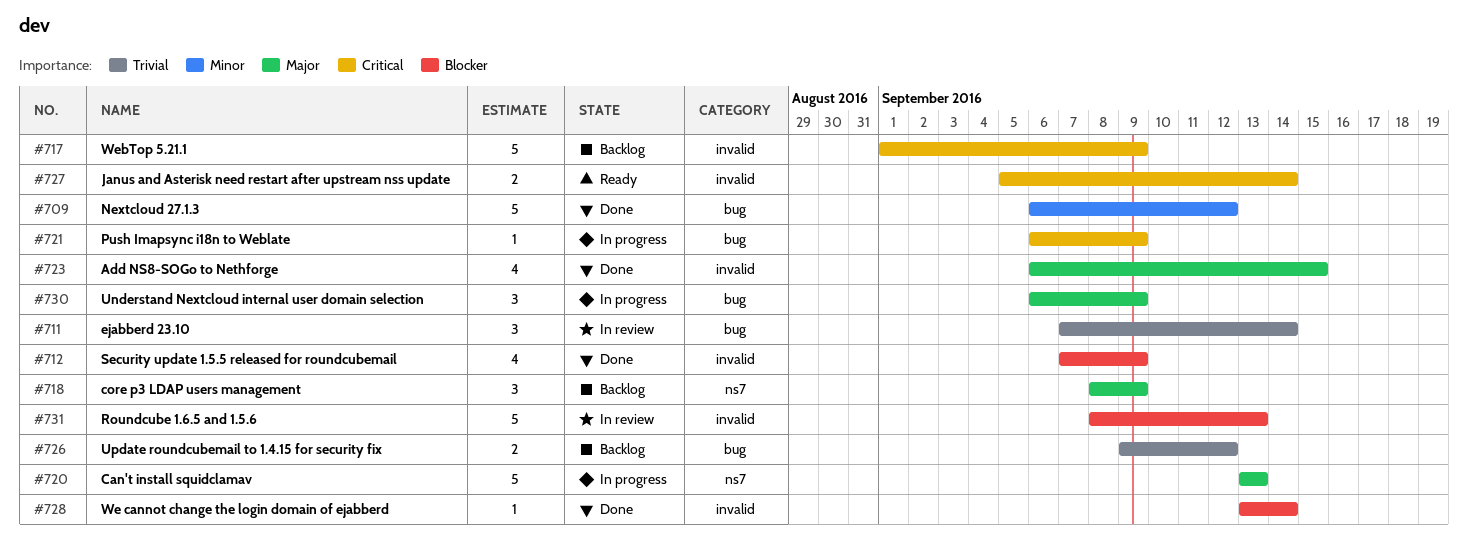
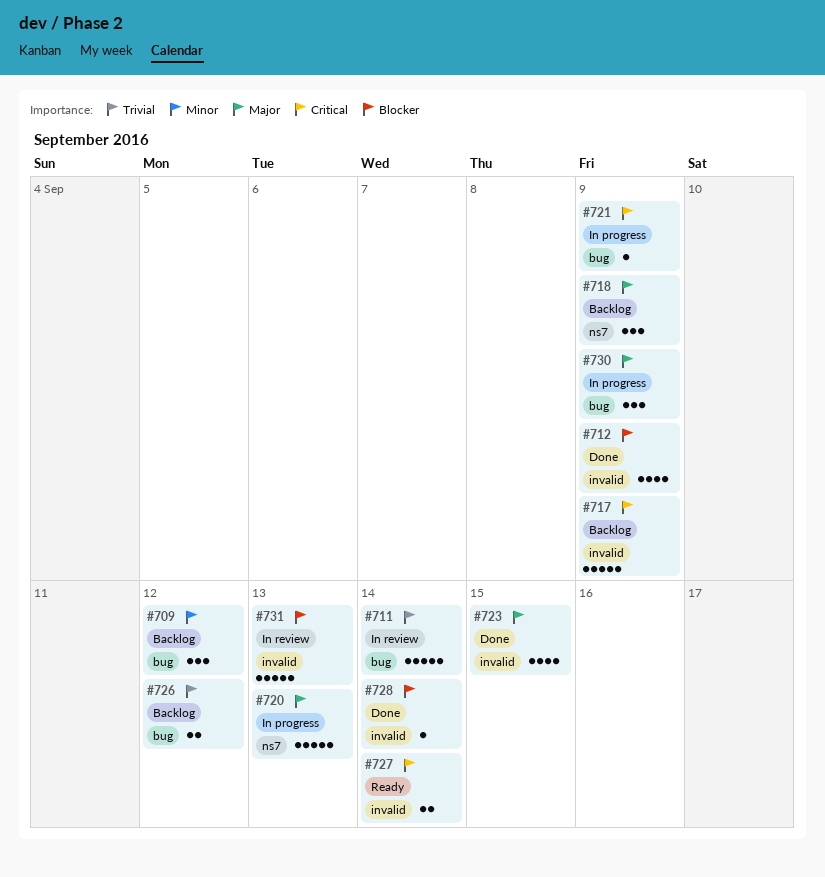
#709, status: Done -> Backlog
#709, estimate: 5 -> 3
#711, estimate: 3 -> 5

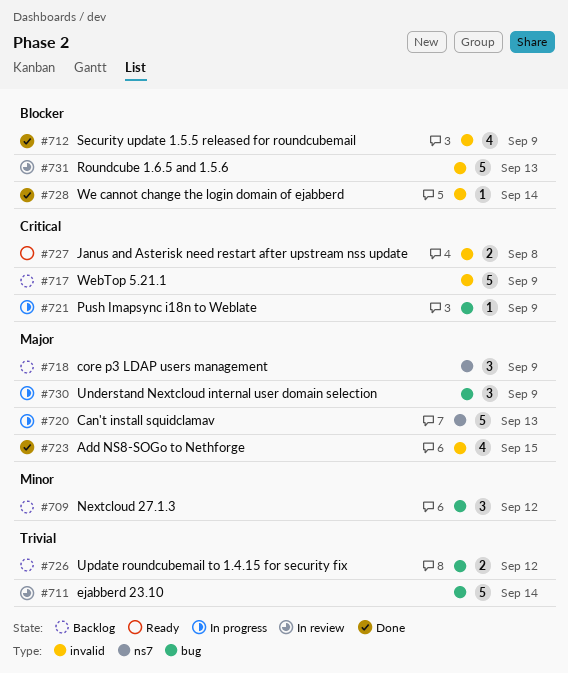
#727, due: Sep 14 -> Sep 8

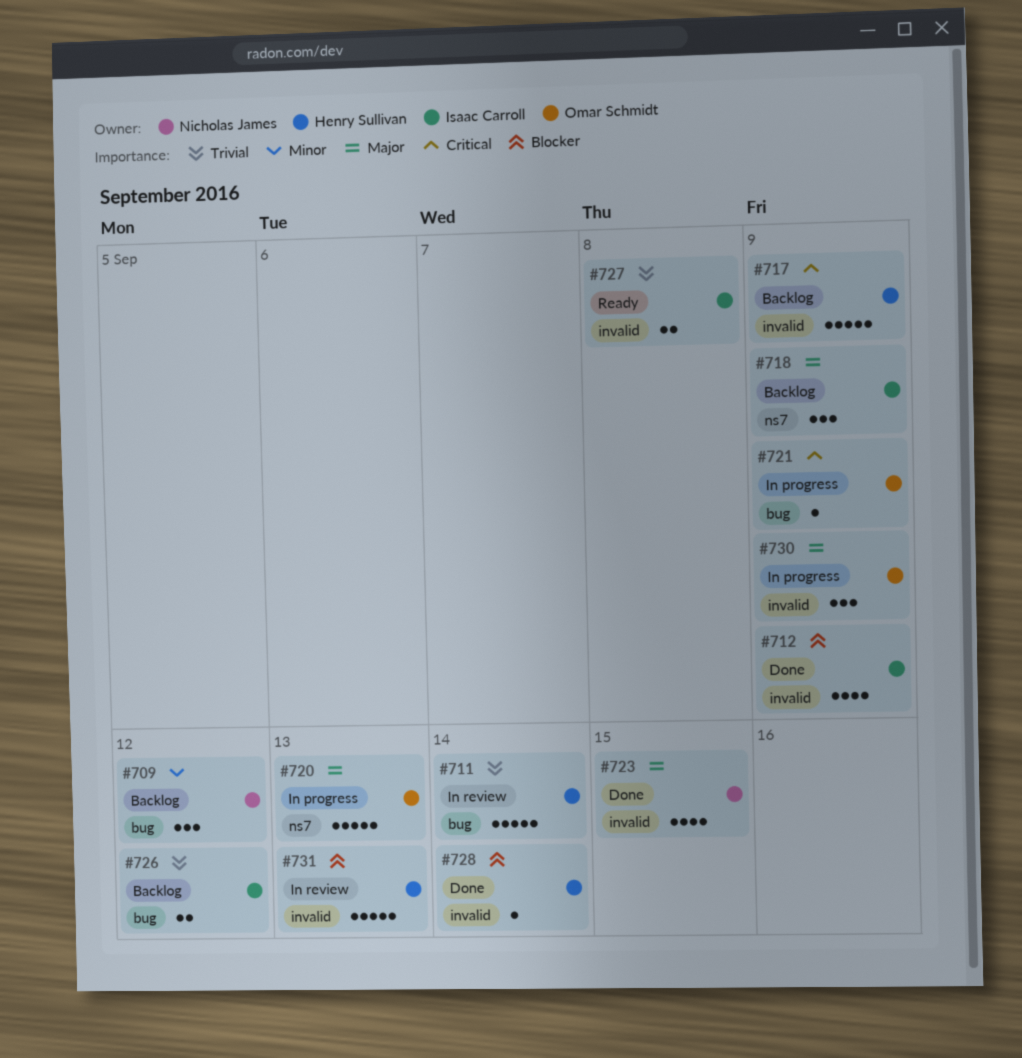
#727, priority: Critical -> Trivial
#730, label: bug -> invalid

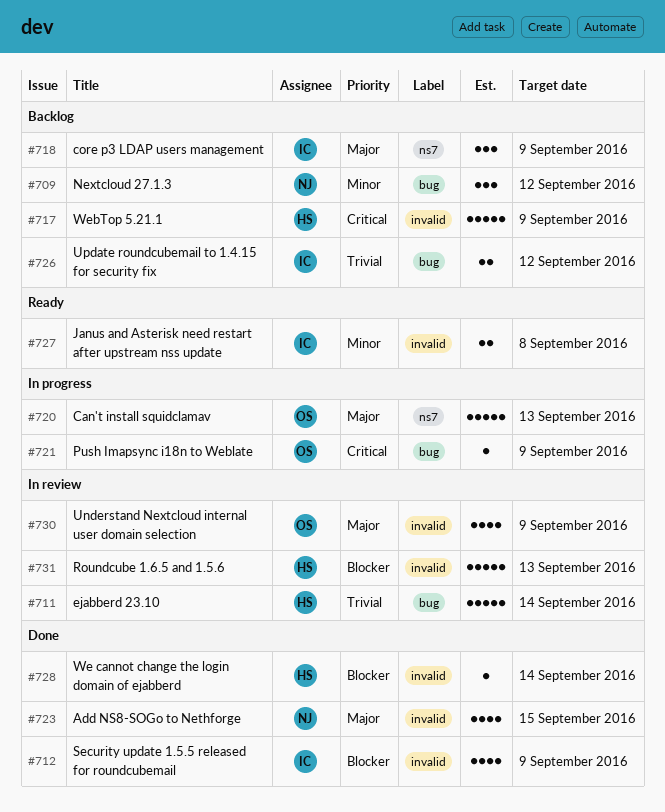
#727, priority: Trivial -> Minor
#730, status: In progress -> In review
#730, estimate: 3 -> 4

